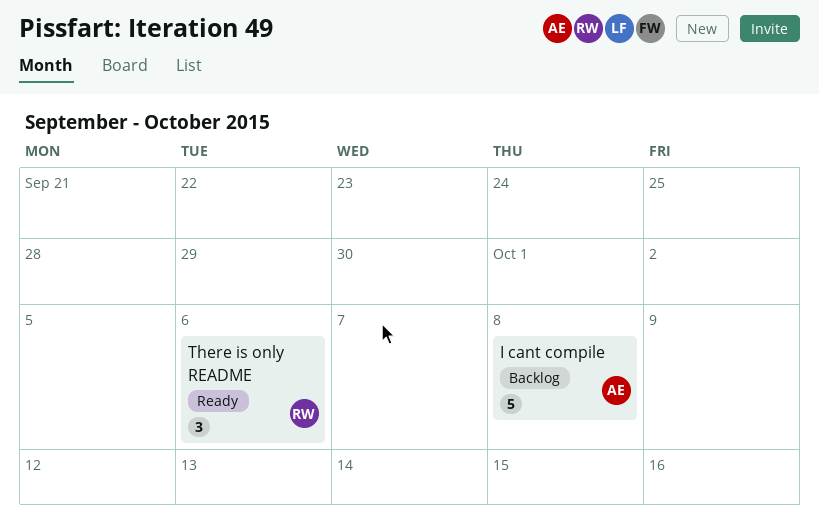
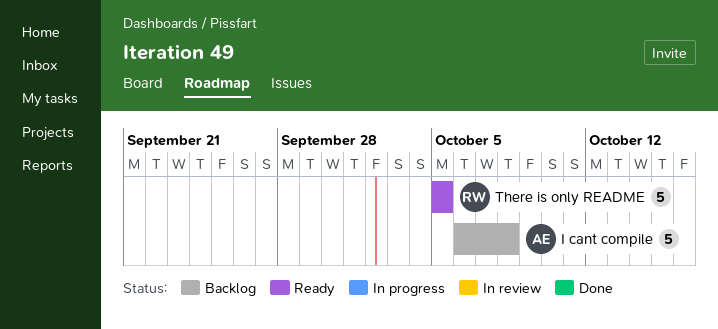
There is only README, estimate: 3 -> 5
There is only README, due: Oct 6 -> Oct 5

